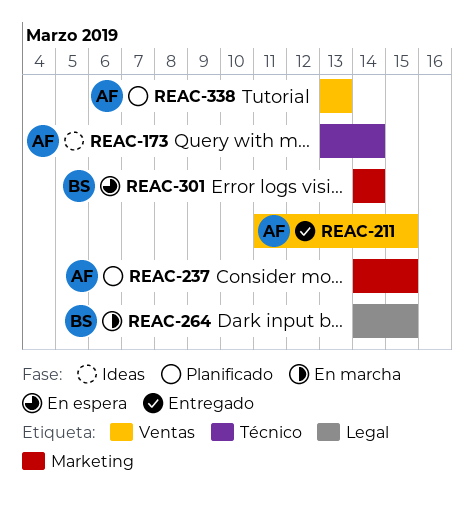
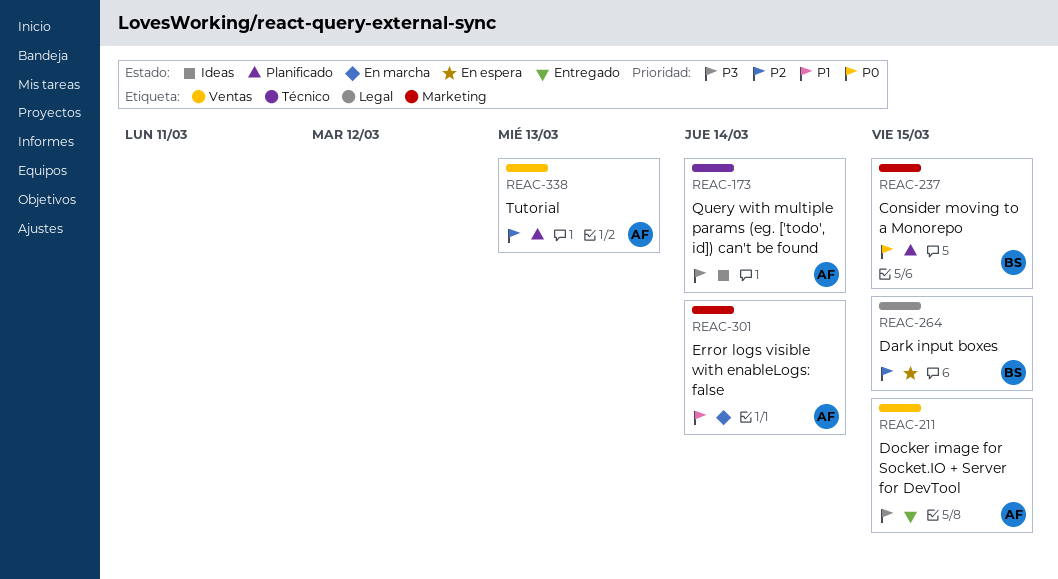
REAC-237, owner: AF -> BS
REAC-264, status: En marcha -> En espera
REAC-301, status: En espera -> En marcha
REAC-301, owner: BS -> AF

